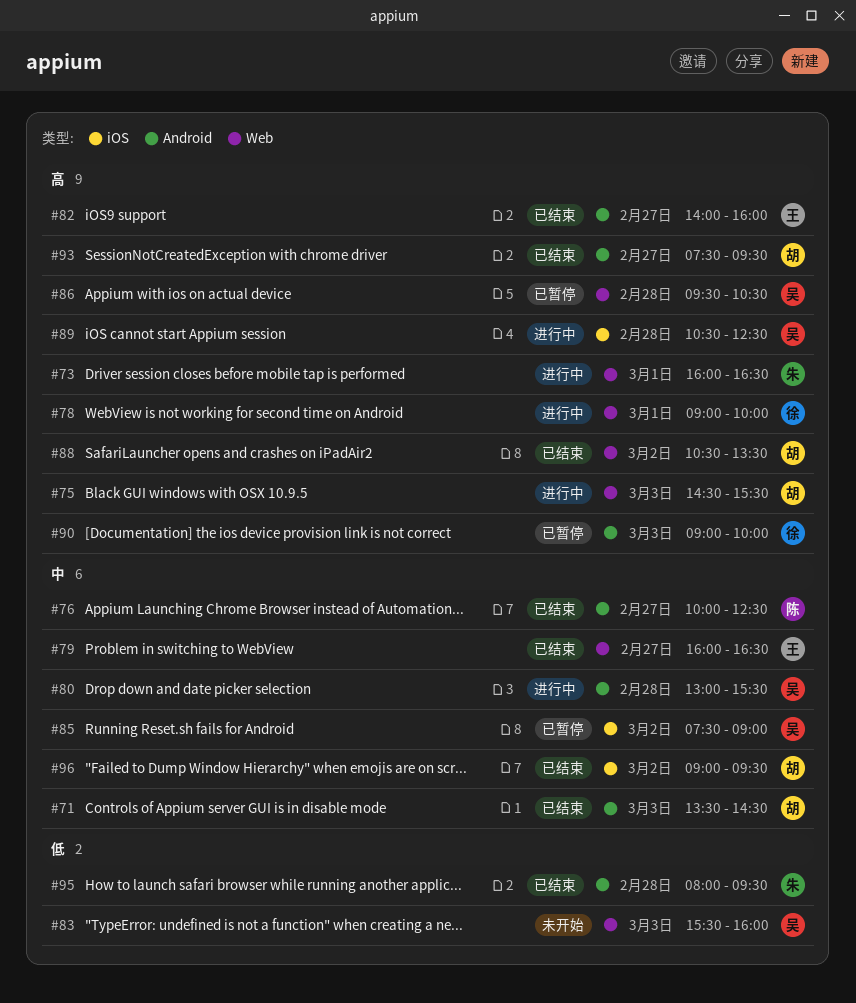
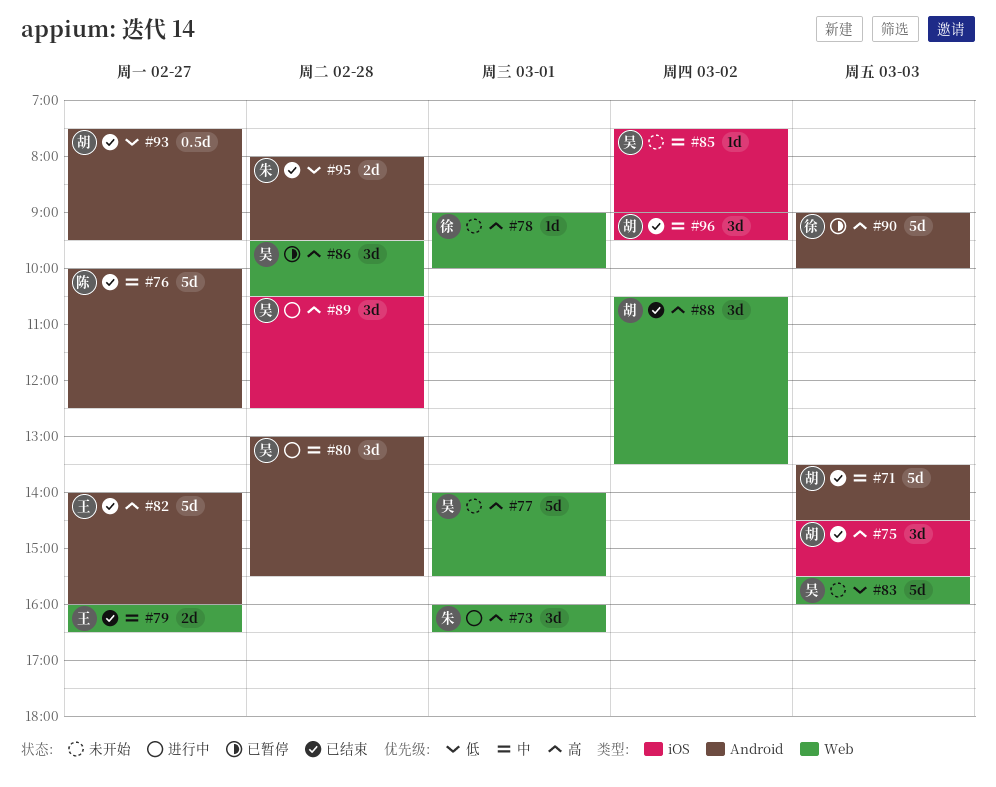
#75, status: 进行中 -> 已结束
#75, label: Web -> iOS
#77: none -> present
#78, status: 进行中 -> 未开始
#85, status: 已暂停 -> 未开始
#93, priority: 高 -> 低

